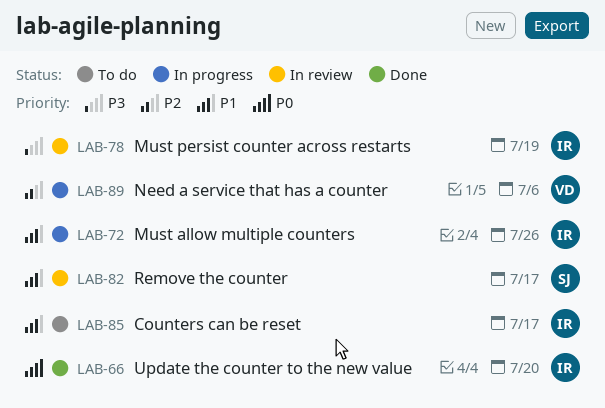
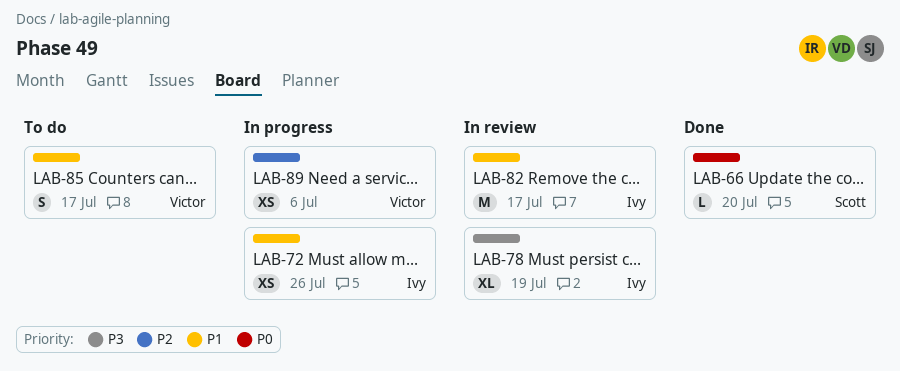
LAB-66, owner: Ivy -> Scott
LAB-82, owner: Scott -> Ivy
LAB-85, owner: Ivy -> Victor

